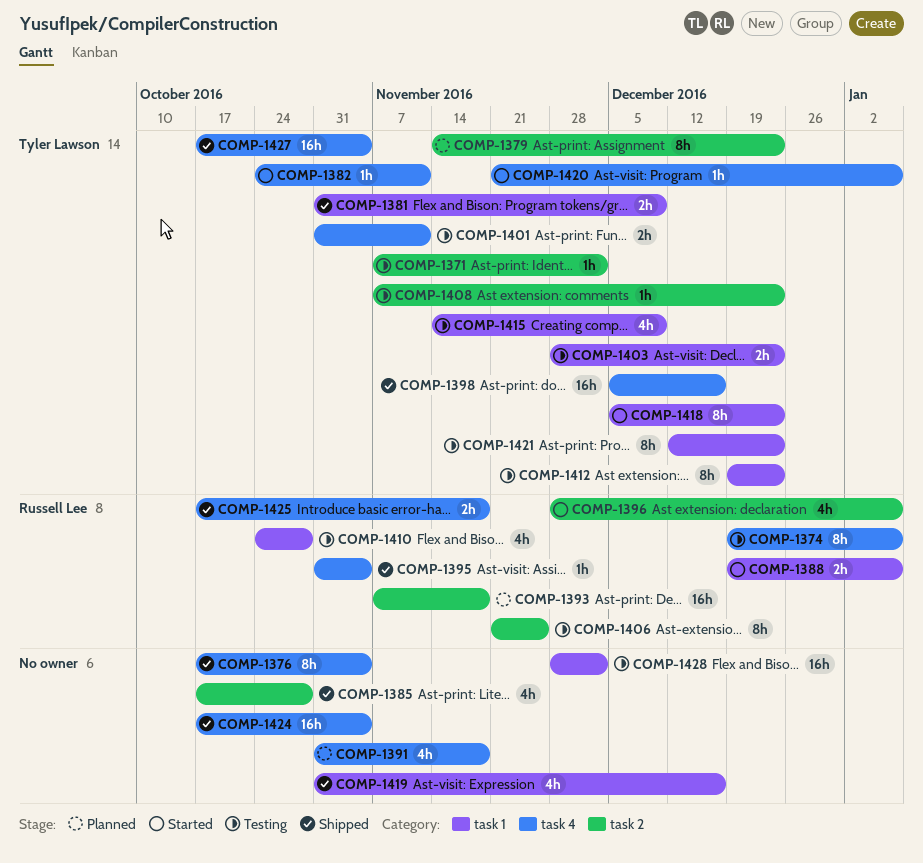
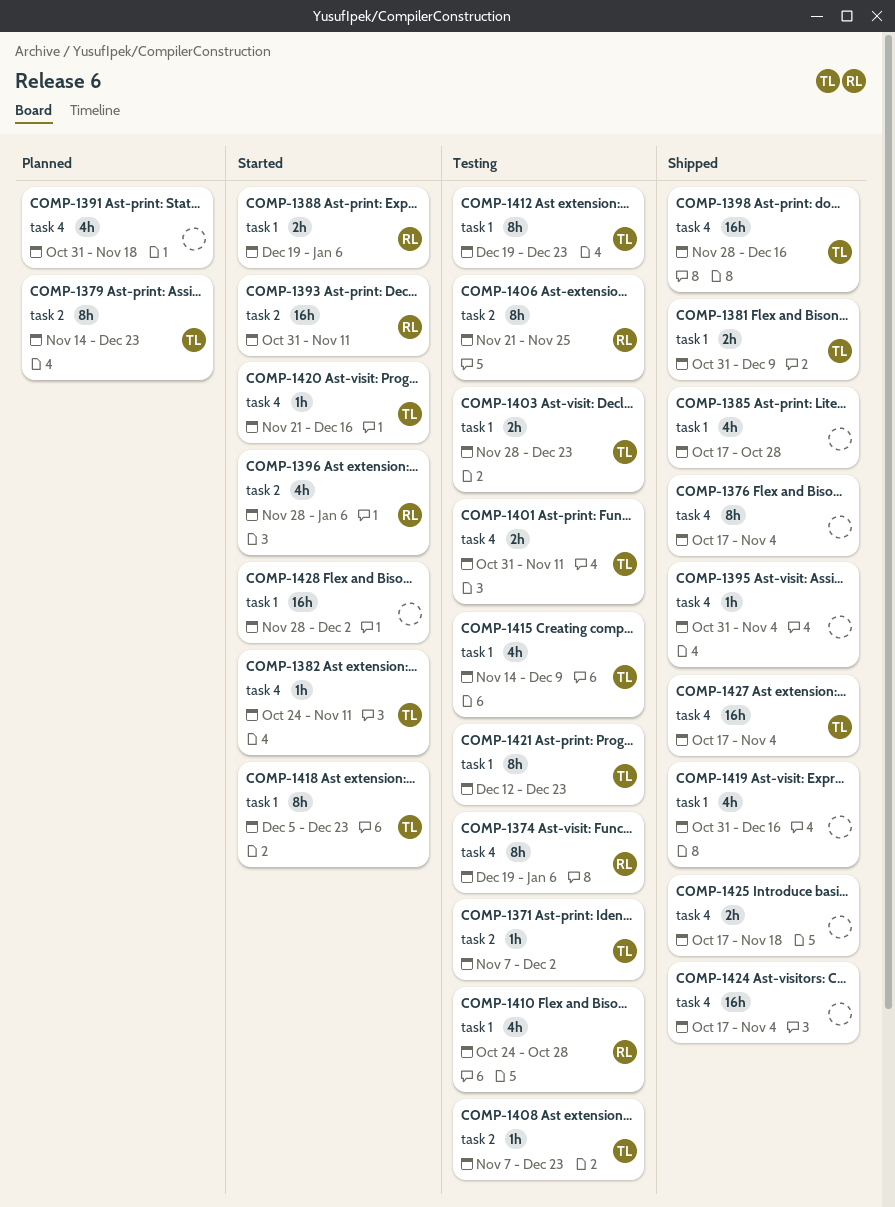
COMP-1385, label: task 2 -> task 1
COMP-1393, status: Planned -> Started
COMP-1393, start: Nov 7 -> Oct 31
COMP-1393, due: Nov 18 -> Nov 11
COMP-1395, owner: Russell Lee -> none
COMP-1398, start: Dec 5 -> Nov 28
COMP-1420, due: Jan 6 -> Dec 16
COMP-1425, owner: Russell Lee -> none
COMP-1428, status: Testing -> Started

